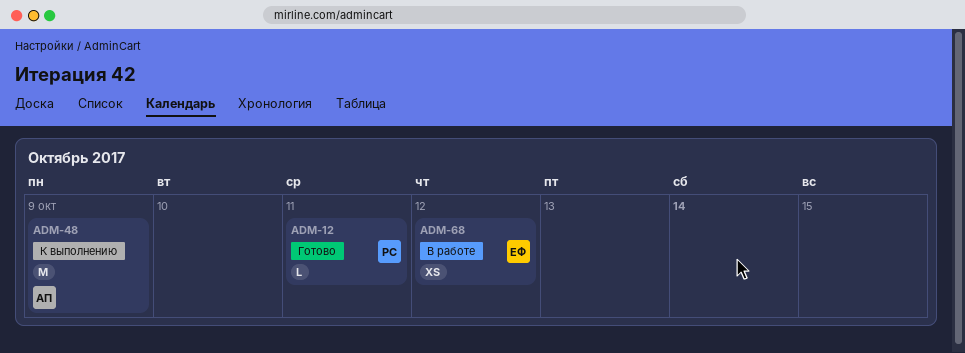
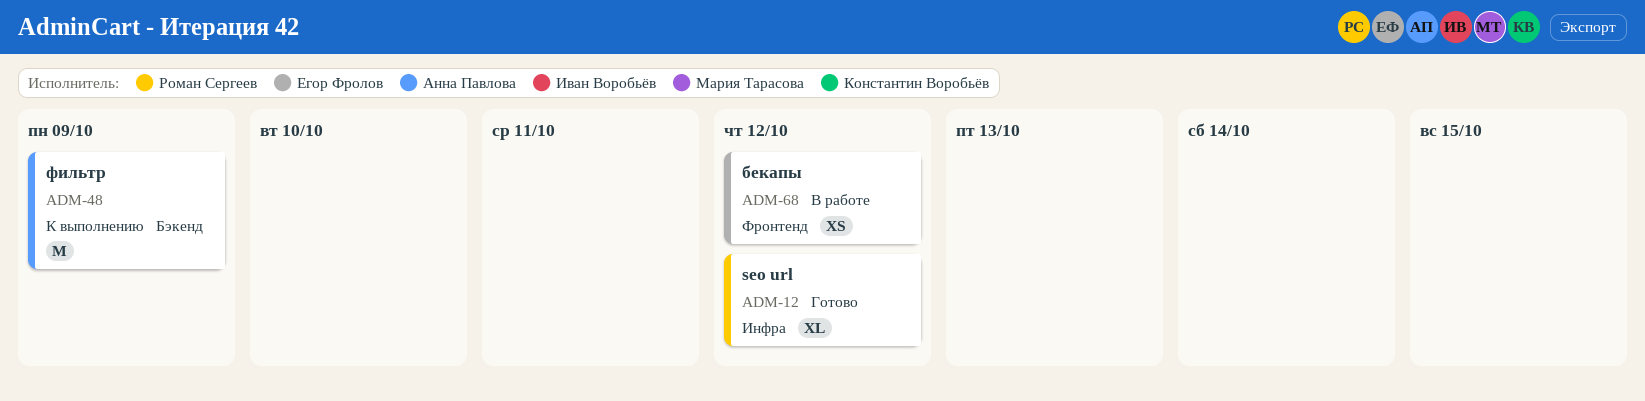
ADM-12, estimate: L -> XL
ADM-12, due: Oct 11 -> Oct 12

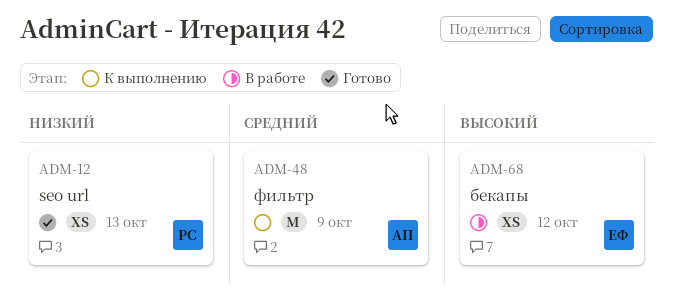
ADM-12, estimate: XL -> XS
ADM-12, due: Oct 12 -> Oct 13

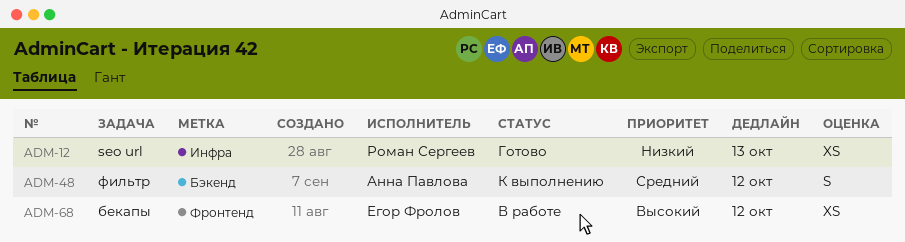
ADM-48, estimate: M -> S
ADM-48, due: Oct 9 -> Oct 12

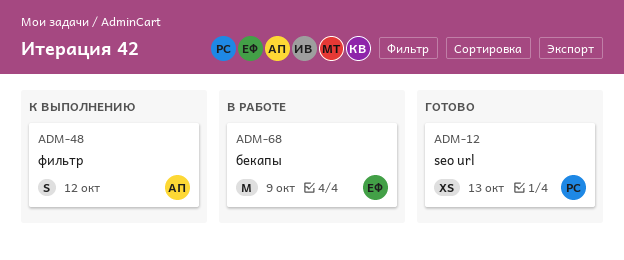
ADM-68, estimate: XS -> M
ADM-68, due: Oct 12 -> Oct 9

